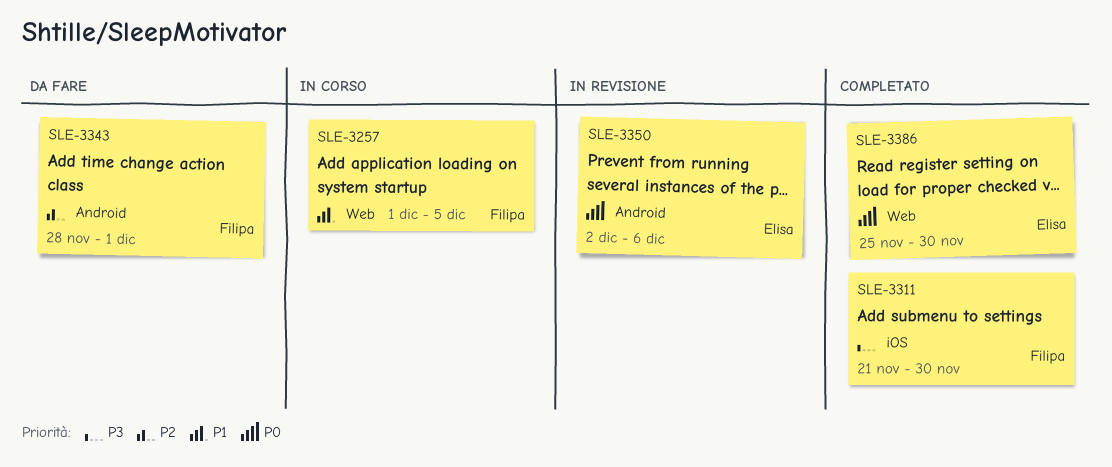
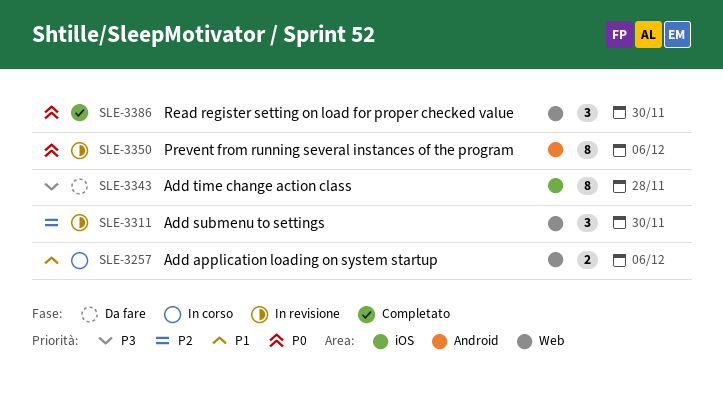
SLE-3257, due: Dec 5 -> Dec 6
SLE-3311, status: Completato -> In revisione
SLE-3311, priority: P3 -> P2
SLE-3311, label: iOS -> Web
SLE-3343, priority: P2 -> P3
SLE-3343, label: Android -> iOS
SLE-3343, due: Dec 1 -> Nov 28

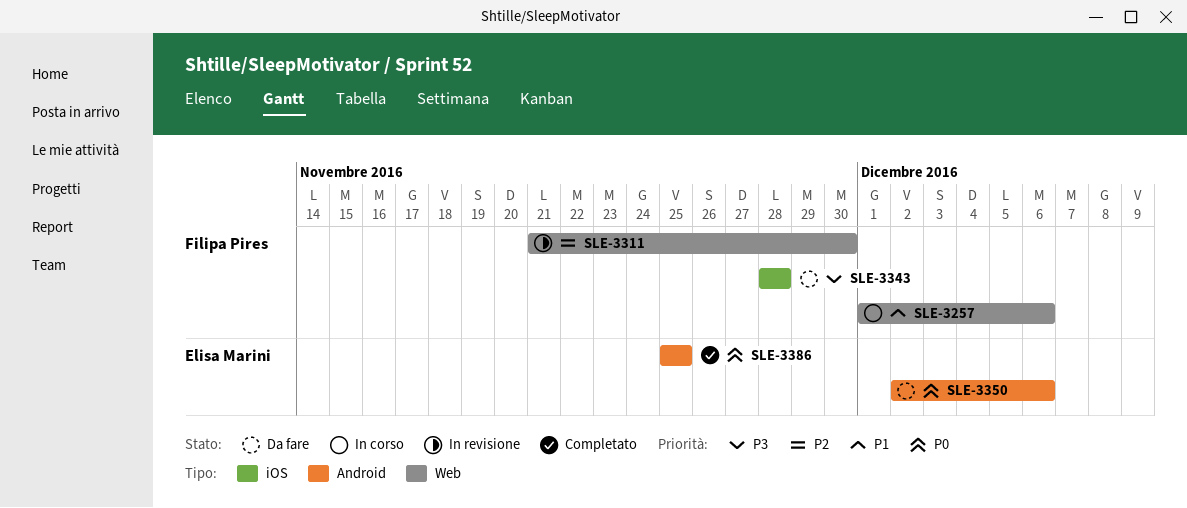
SLE-3350, status: In revisione -> Da fare
SLE-3386, label: Web -> Android
SLE-3386, due: Nov 30 -> Nov 25

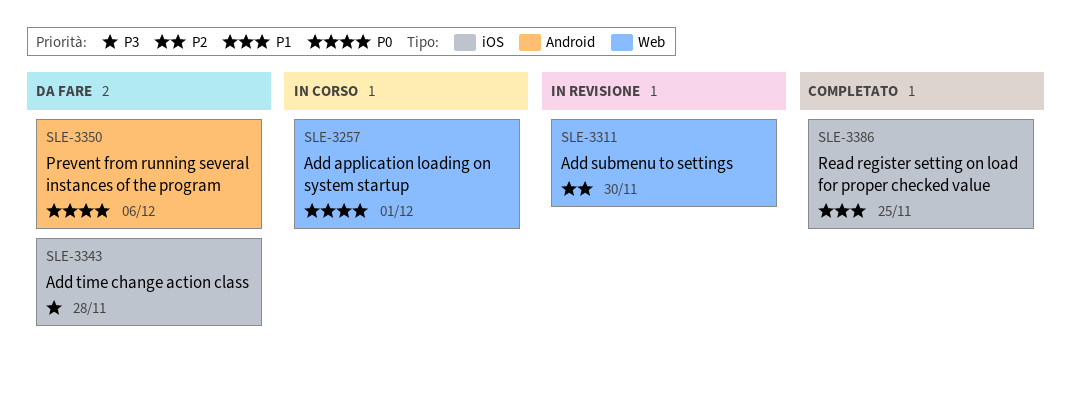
SLE-3257, priority: P1 -> P0
SLE-3257, due: Dec 6 -> Dec 1
SLE-3386, priority: P0 -> P1
SLE-3386, label: Android -> iOS

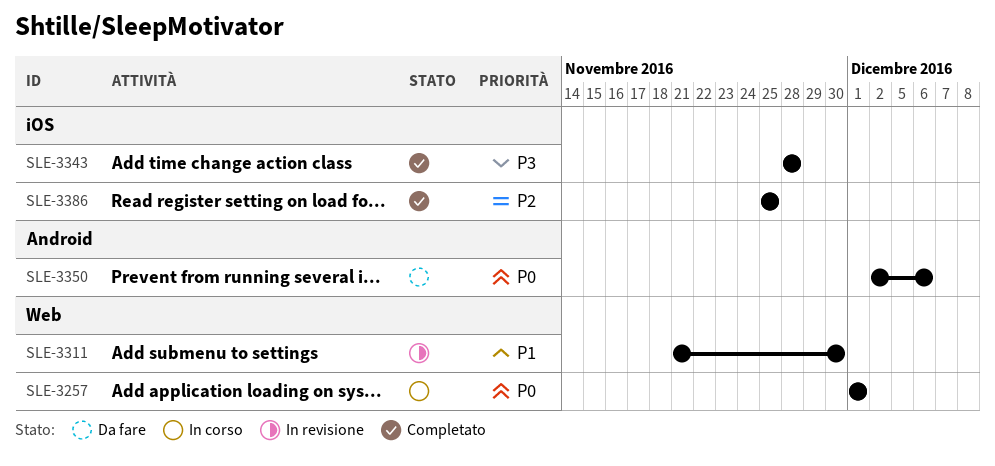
SLE-3311, priority: P2 -> P1
SLE-3343, status: Da fare -> Completato
SLE-3386, priority: P1 -> P2

